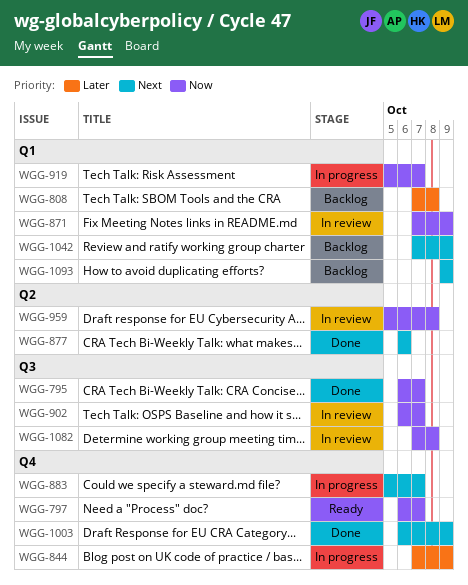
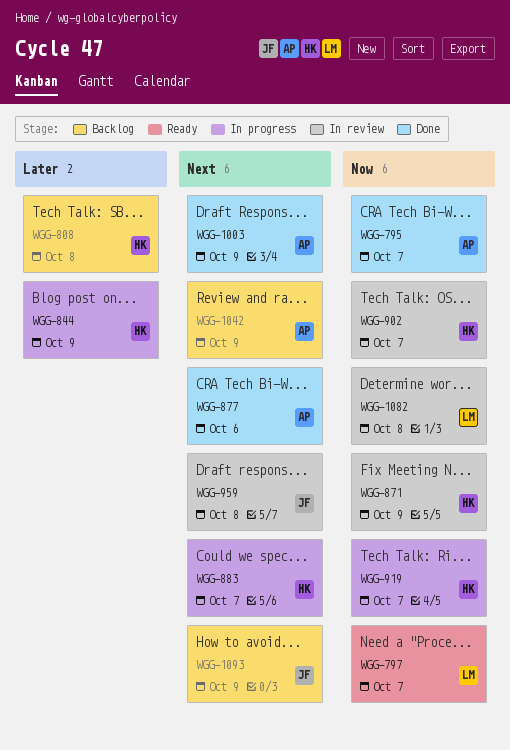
WGG-959, priority: Now -> Next

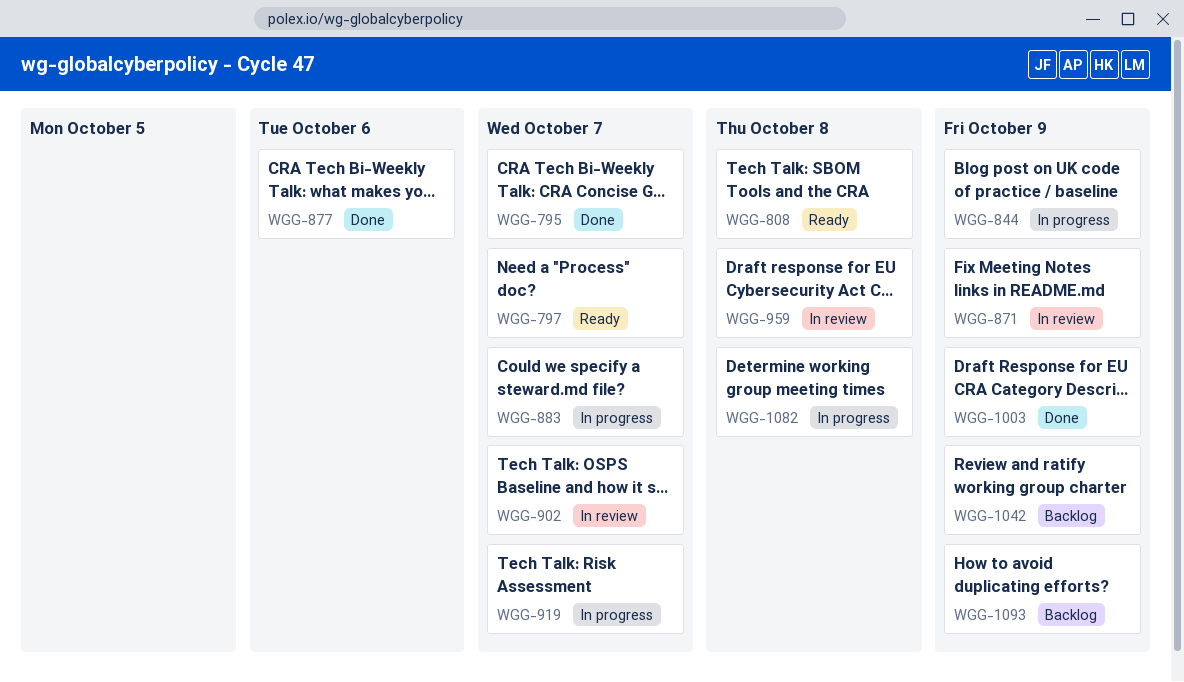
WGG-808, status: Backlog -> Ready
WGG-1082, status: In review -> In progress

